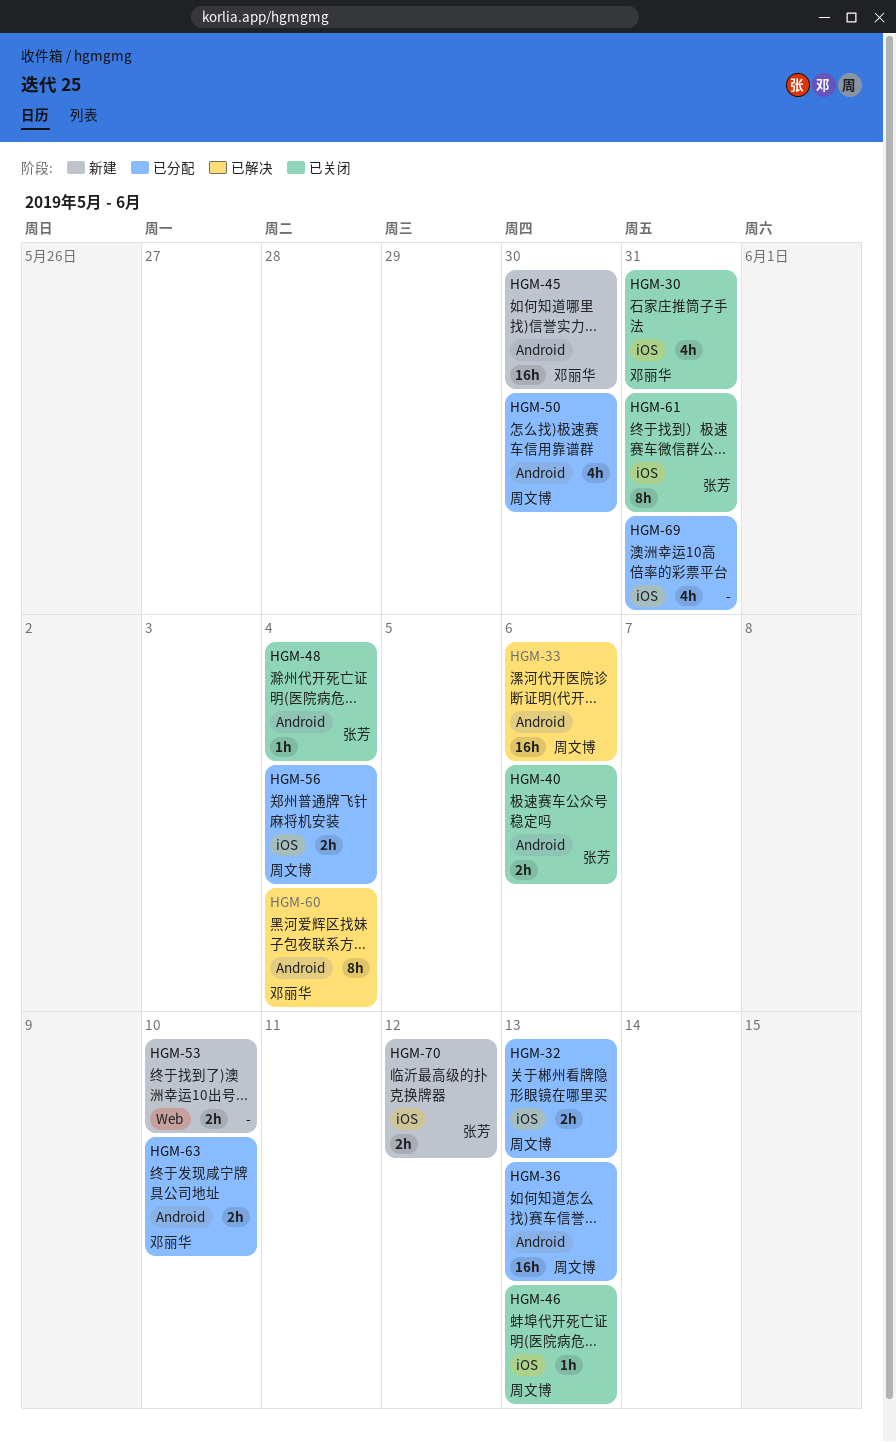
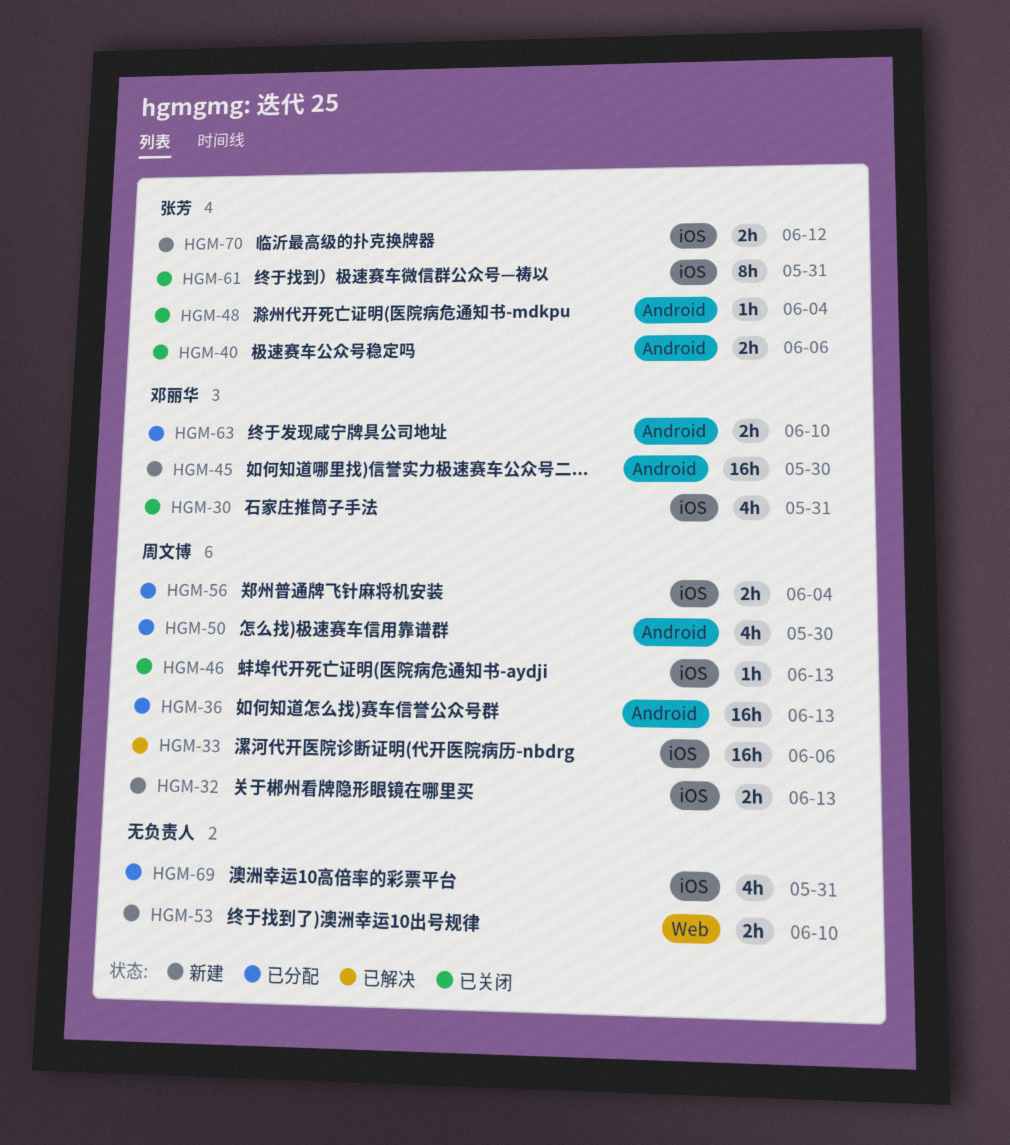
HGM-32, status: 已分配 -> 新建
HGM-33, label: Android -> iOS
HGM-60: present -> none

